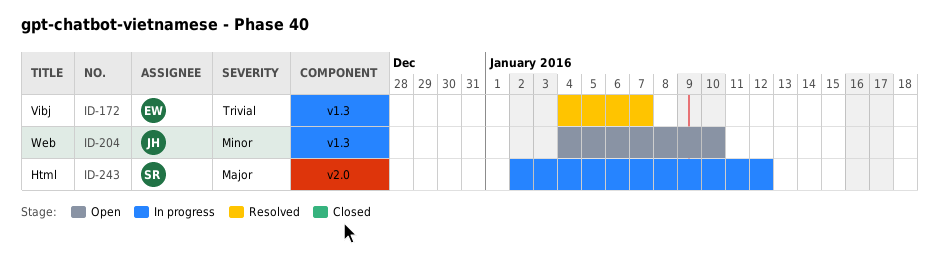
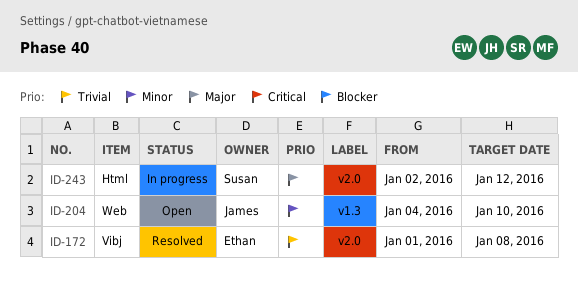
ID-172, label: v1.3 -> v2.0
ID-172, start: Jan 4 -> Jan 1
ID-172, due: Jan 7 -> Jan 8

